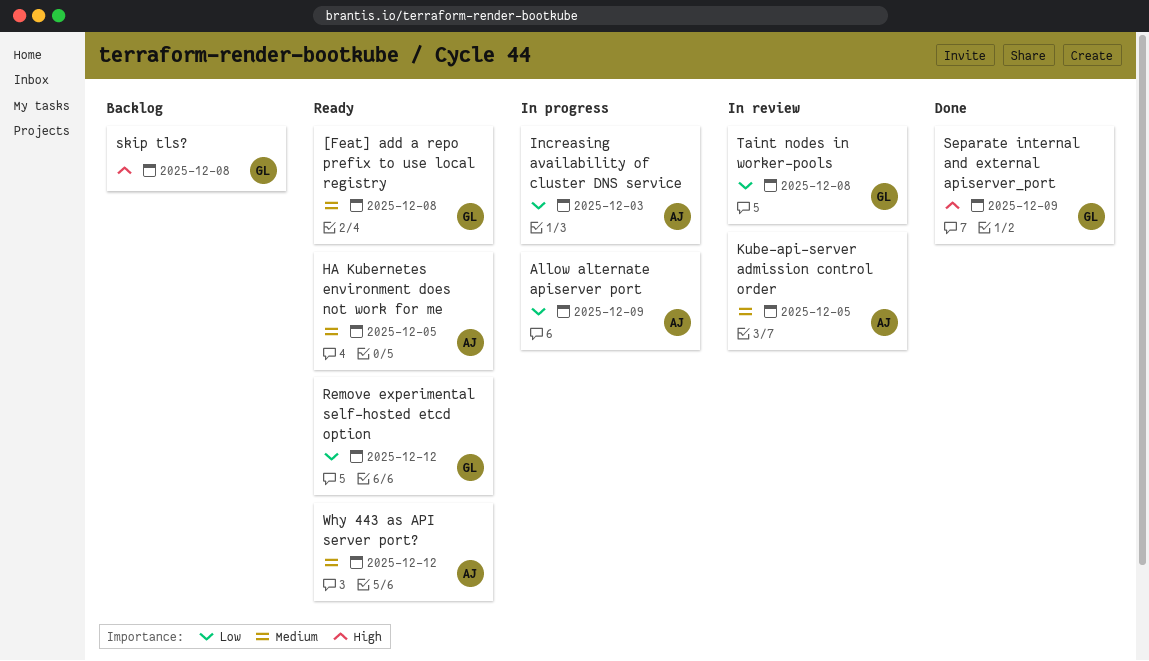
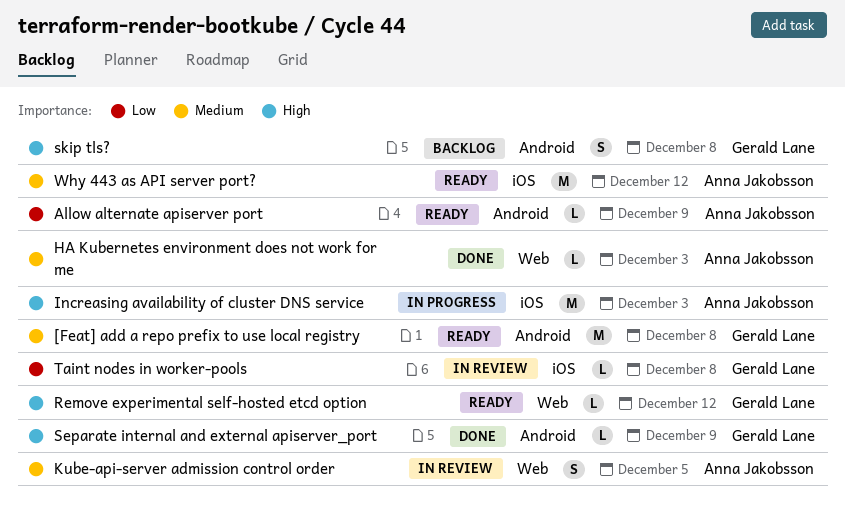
Allow alternate apiserver port, status: In progress -> Ready
HA Kubernetes environment does not work for me, status: Ready -> Done
HA Kubernetes environment does not work for me, due: Dec 5 -> Dec 3
Increasing availability of cluster DNS service, priority: Low -> High
Remove experimental self-hosted etcd option, priority: Low -> High

